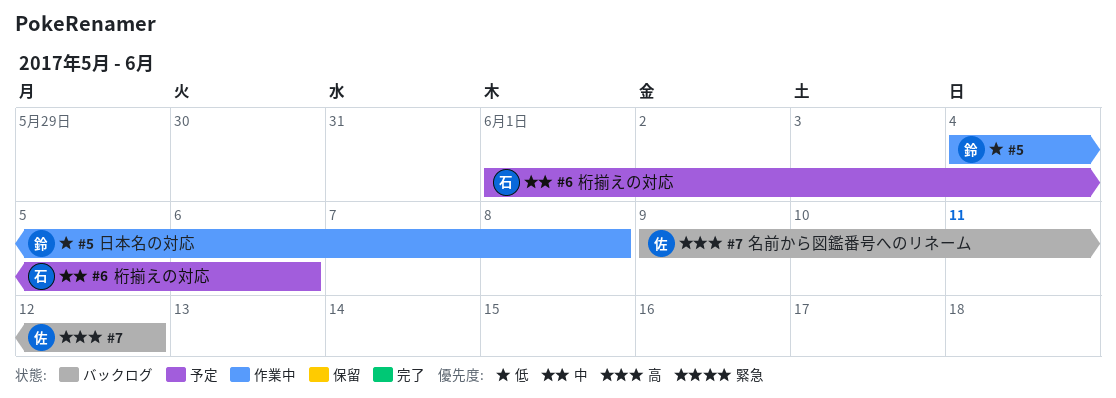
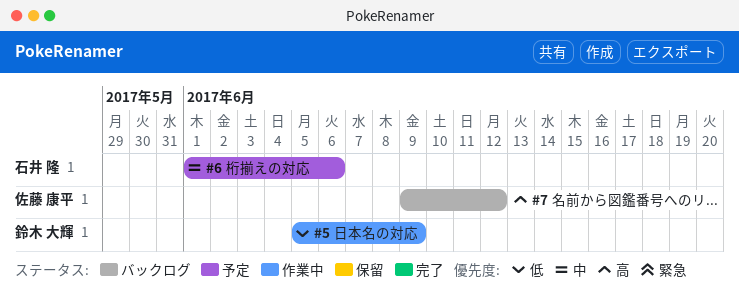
#5, start: Jun 4 -> Jun 5
#5, due: Jun 8 -> Jun 9

